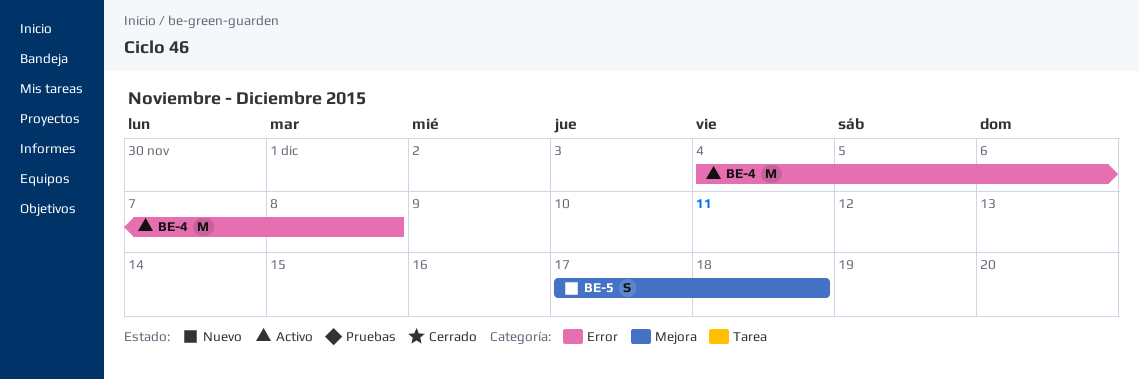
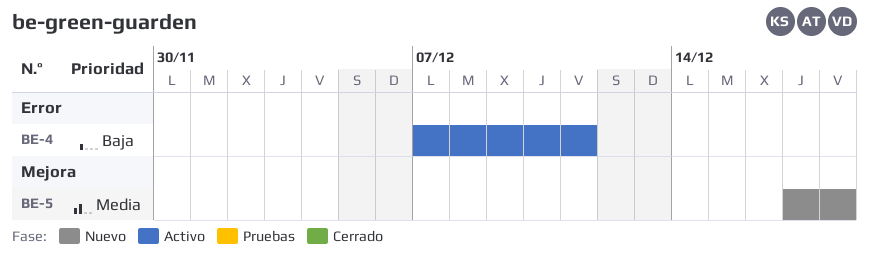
BE-4, start: Dec 4 -> Dec 7
BE-4, due: Dec 8 -> Dec 11

